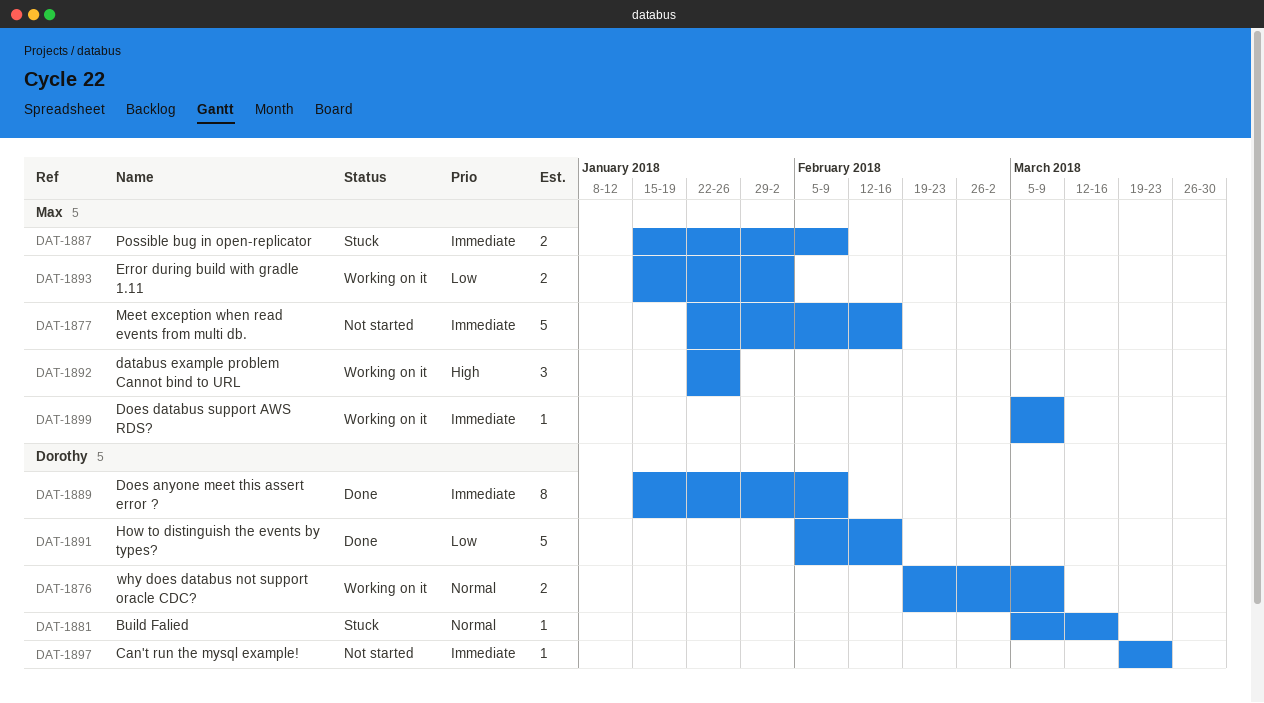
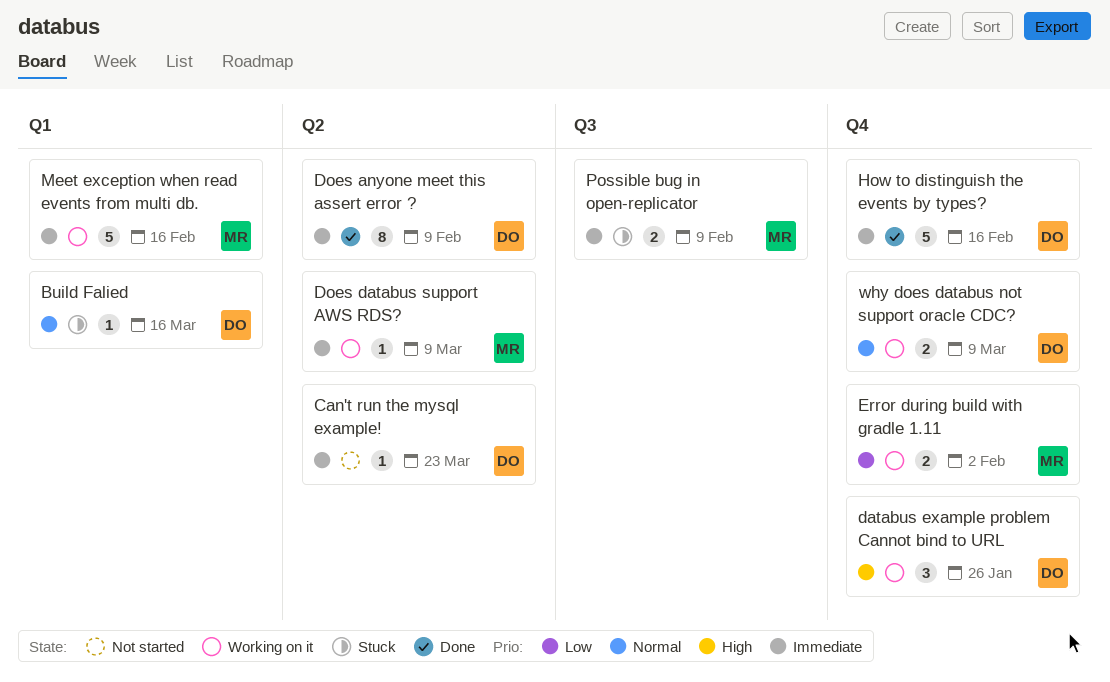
databus example problem Cannot bind to URL, owner: Max -> Dorothy
How to distinguish the events by types?, priority: Low -> Immediate
Meet exception when read events from multi db., status: Not started -> Working on it

